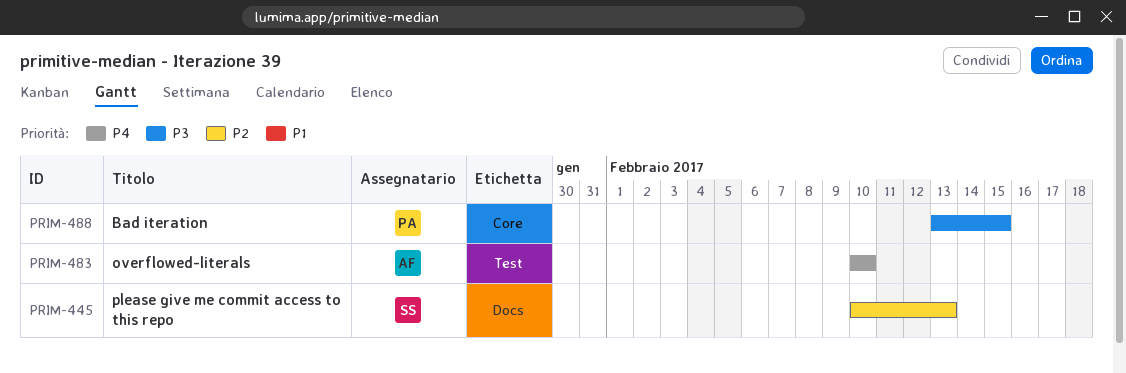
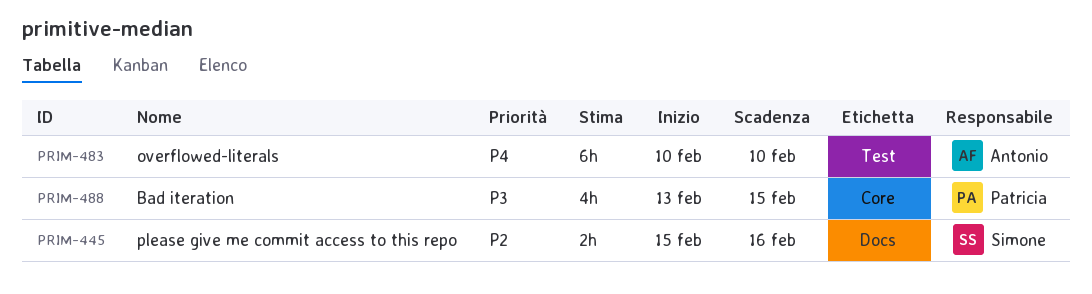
PRIM-445, start: Feb 10 -> Feb 15
PRIM-445, due: Feb 13 -> Feb 16

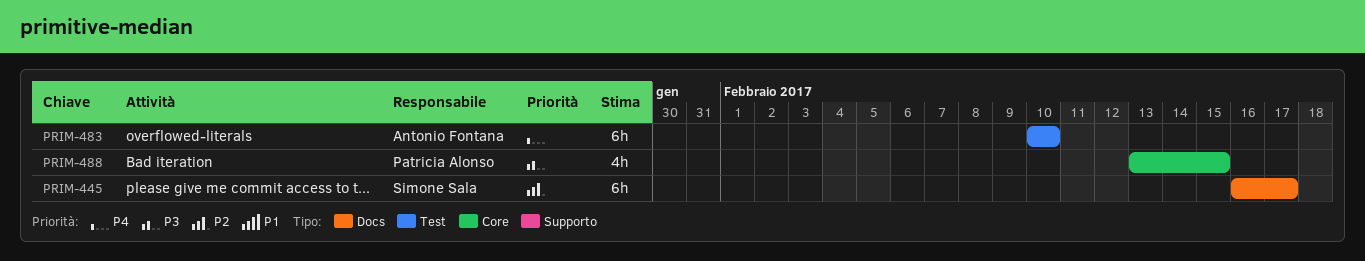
PRIM-445, estimate: 2h -> 6h
PRIM-445, start: Feb 15 -> Feb 16
PRIM-445, due: Feb 16 -> Feb 17

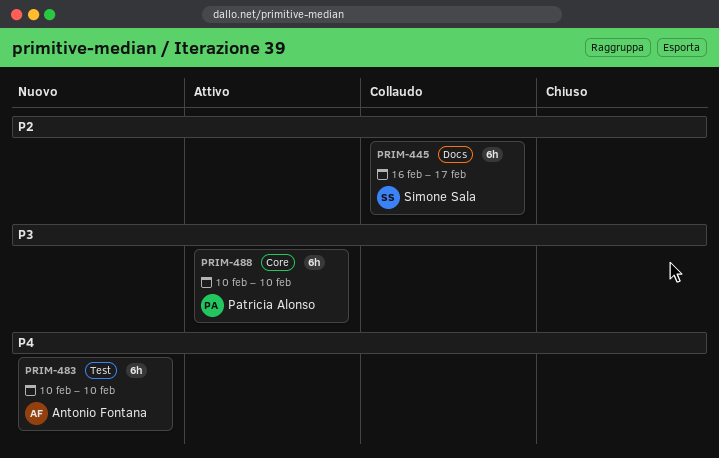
PRIM-488, estimate: 4h -> 6h
PRIM-488, start: Feb 13 -> Feb 10
PRIM-488, due: Feb 15 -> Feb 10

